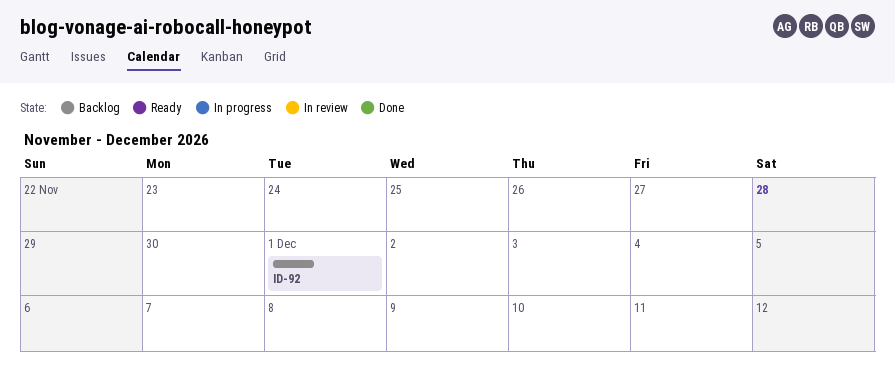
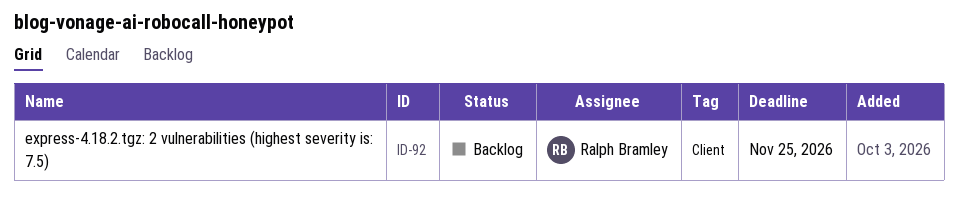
ID-92, due: Dec 1 -> Nov 25

